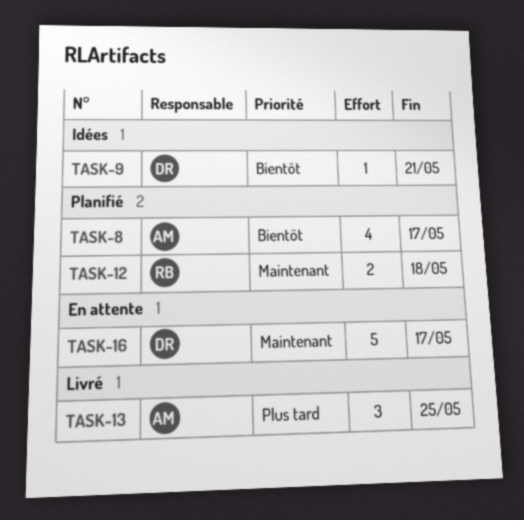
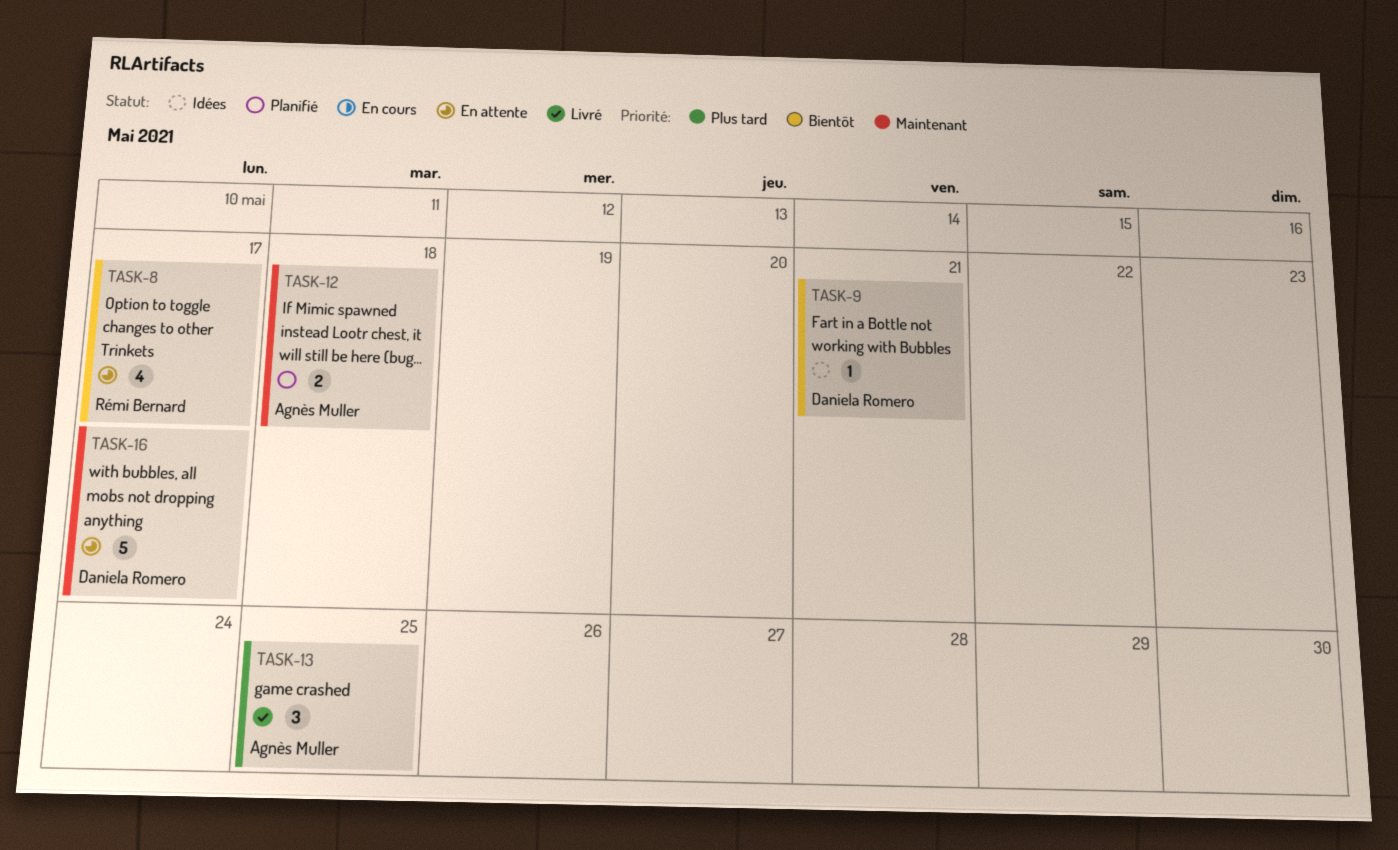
TASK-8, status: Planifié -> En attente
TASK-8, owner: Agnès Muller -> Rémi Bernard
TASK-12, owner: Rémi Bernard -> Agnès Muller

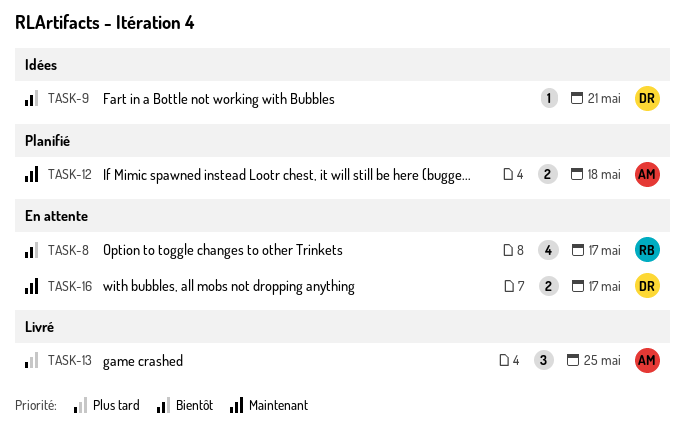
TASK-16, estimate: 5 -> 2

